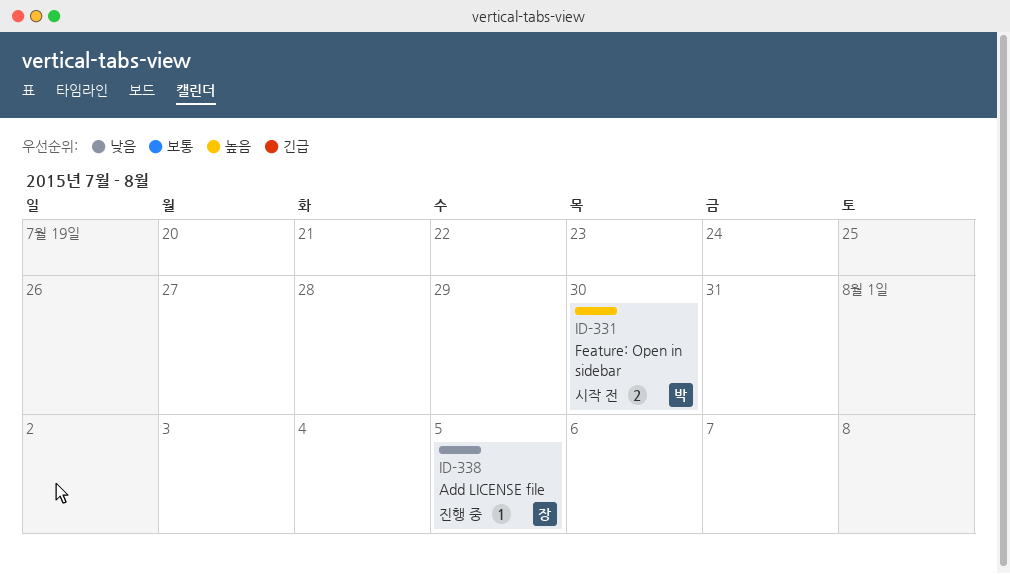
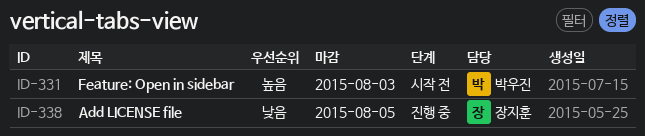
ID-331, due: Jul 30 -> Aug 3

